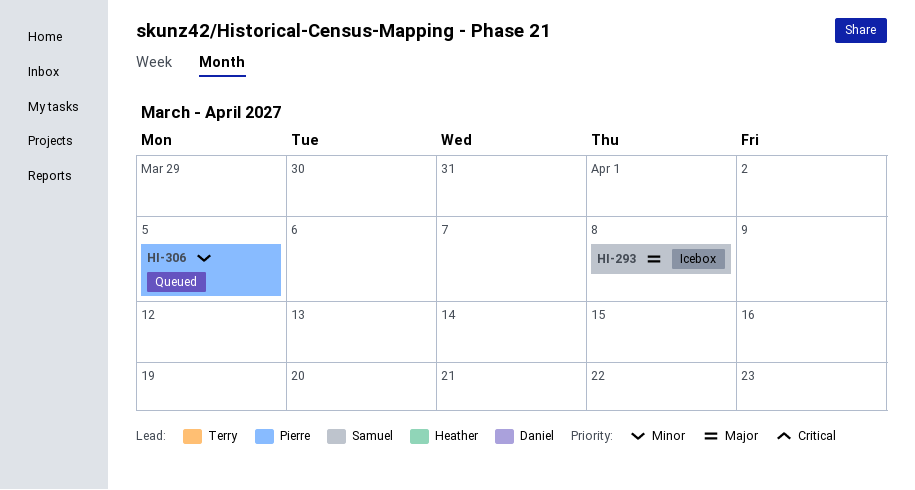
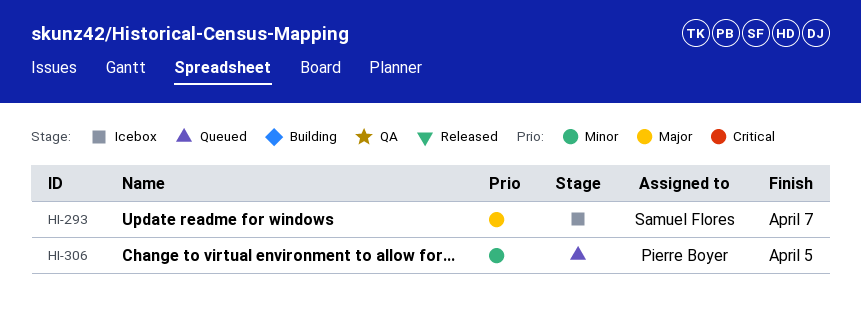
HI-293, due: Apr 8 -> Apr 7

